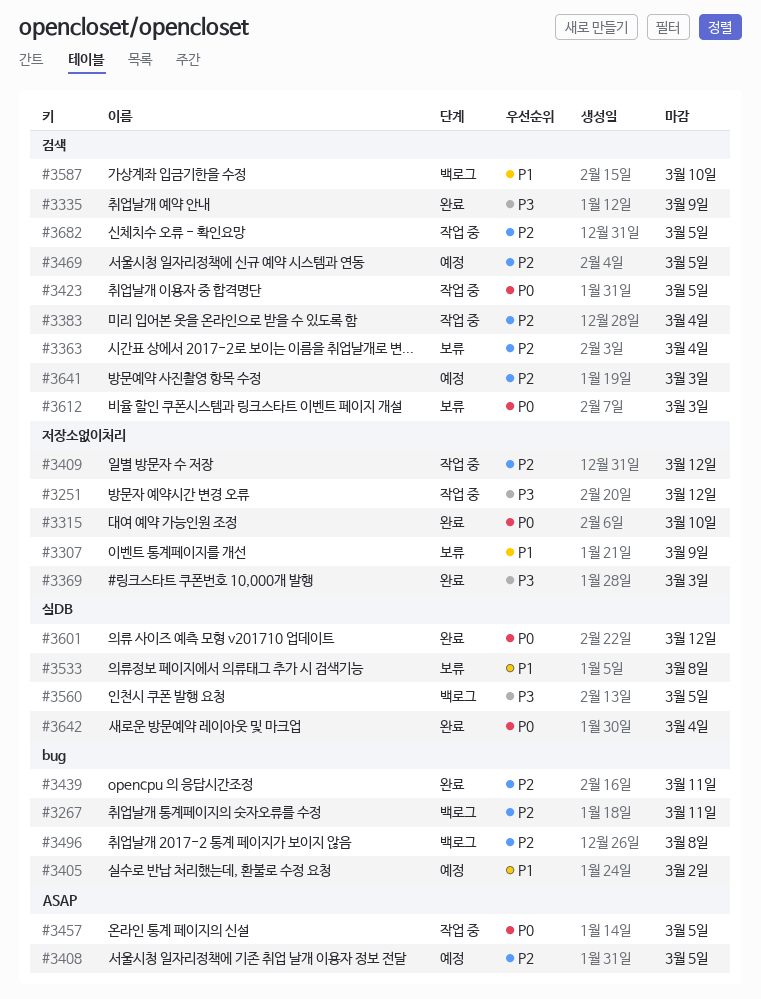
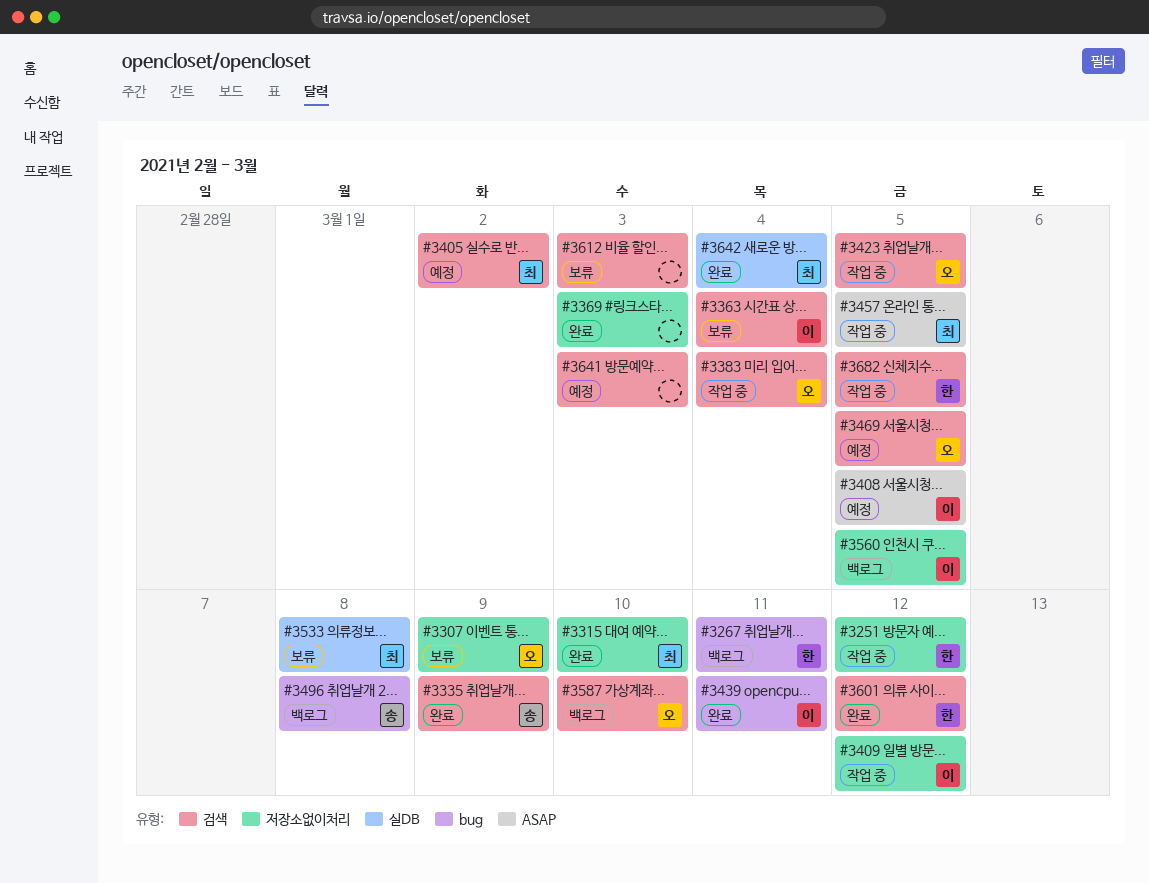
#3405, label: bug -> 검색
#3560, label: 실DB -> 저장소없이처리
#3601, label: 실DB -> 검색

